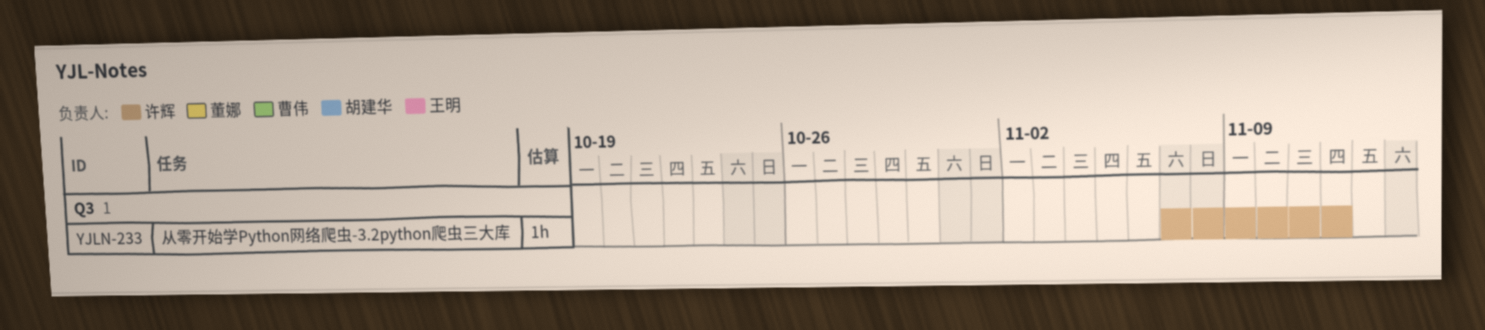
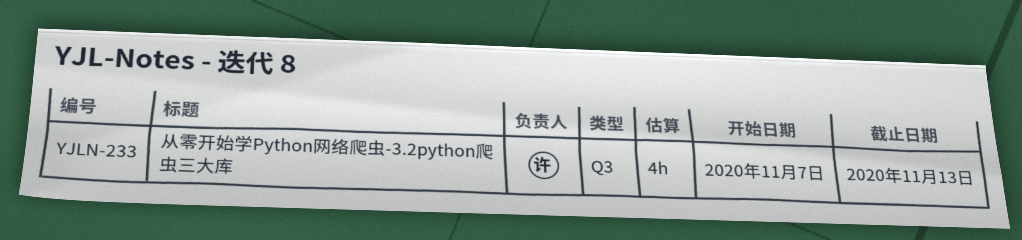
YJLN-233, estimate: 1h -> 4h
YJLN-233, due: Nov 12 -> Nov 13

